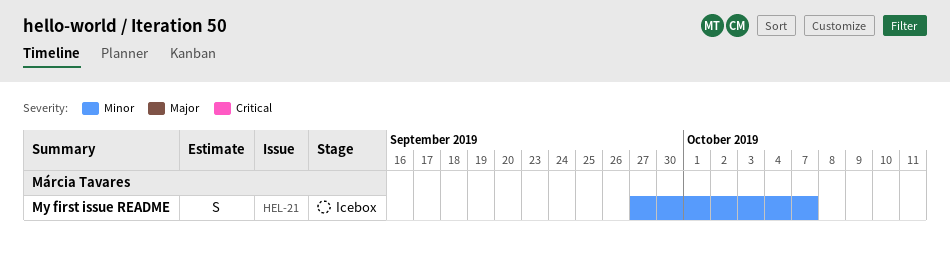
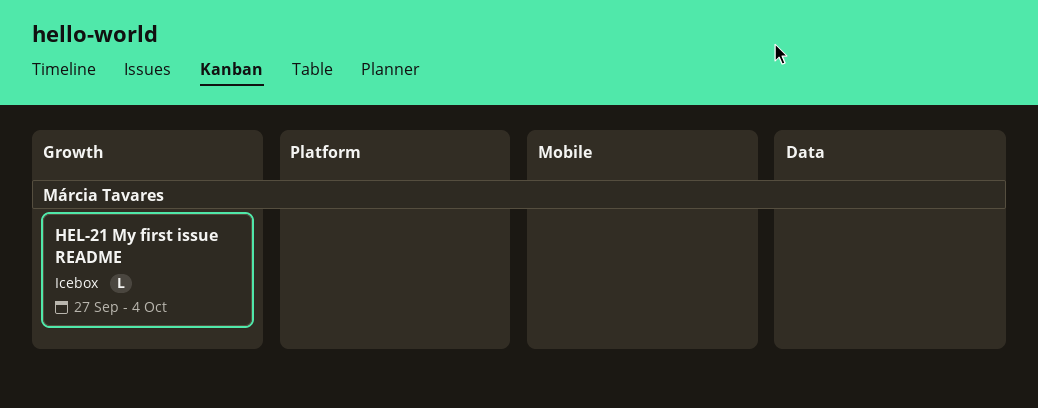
HEL-21, estimate: S -> L
HEL-21, due: Oct 7 -> Oct 4

